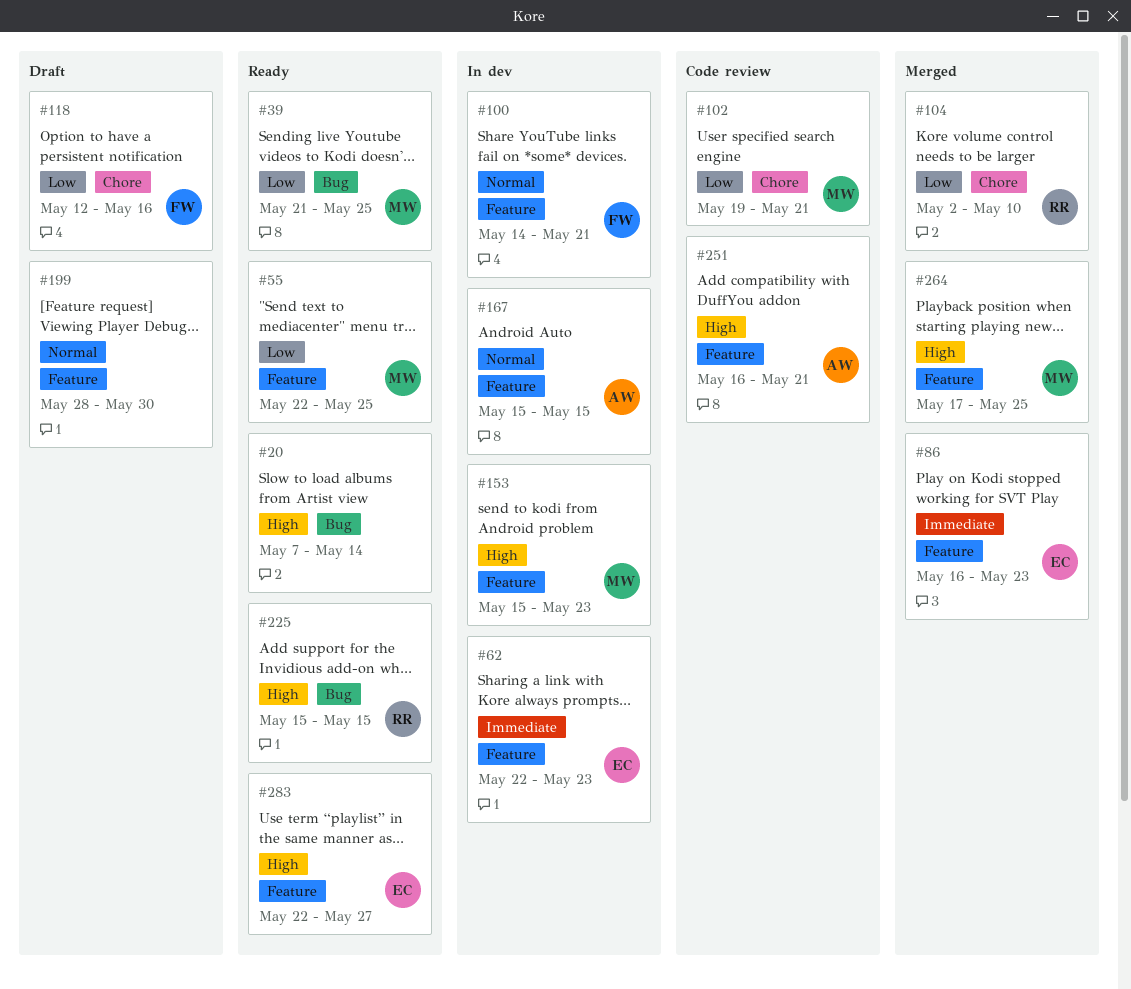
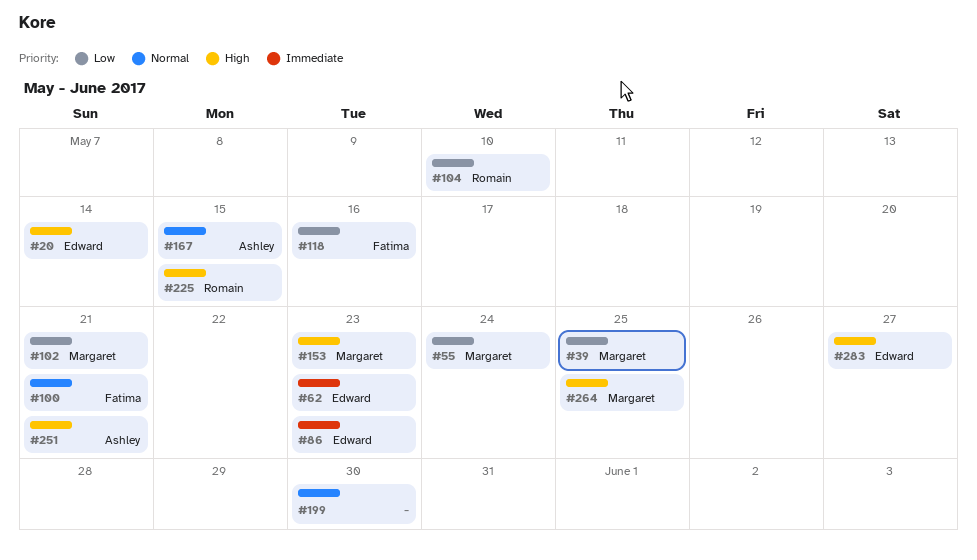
#20, owner: none -> Edward
#55, due: May 25 -> May 24

